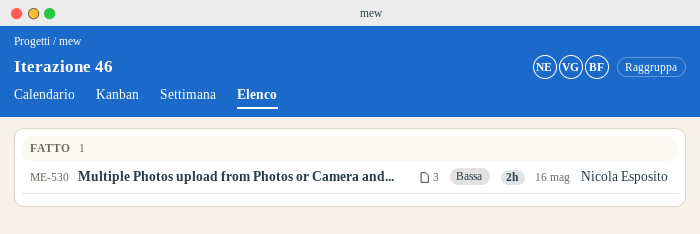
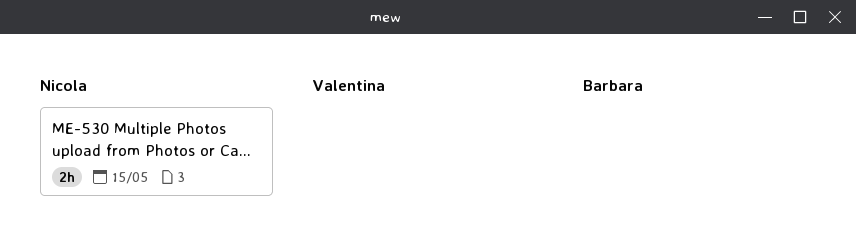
ME-530, due: May 16 -> May 15

